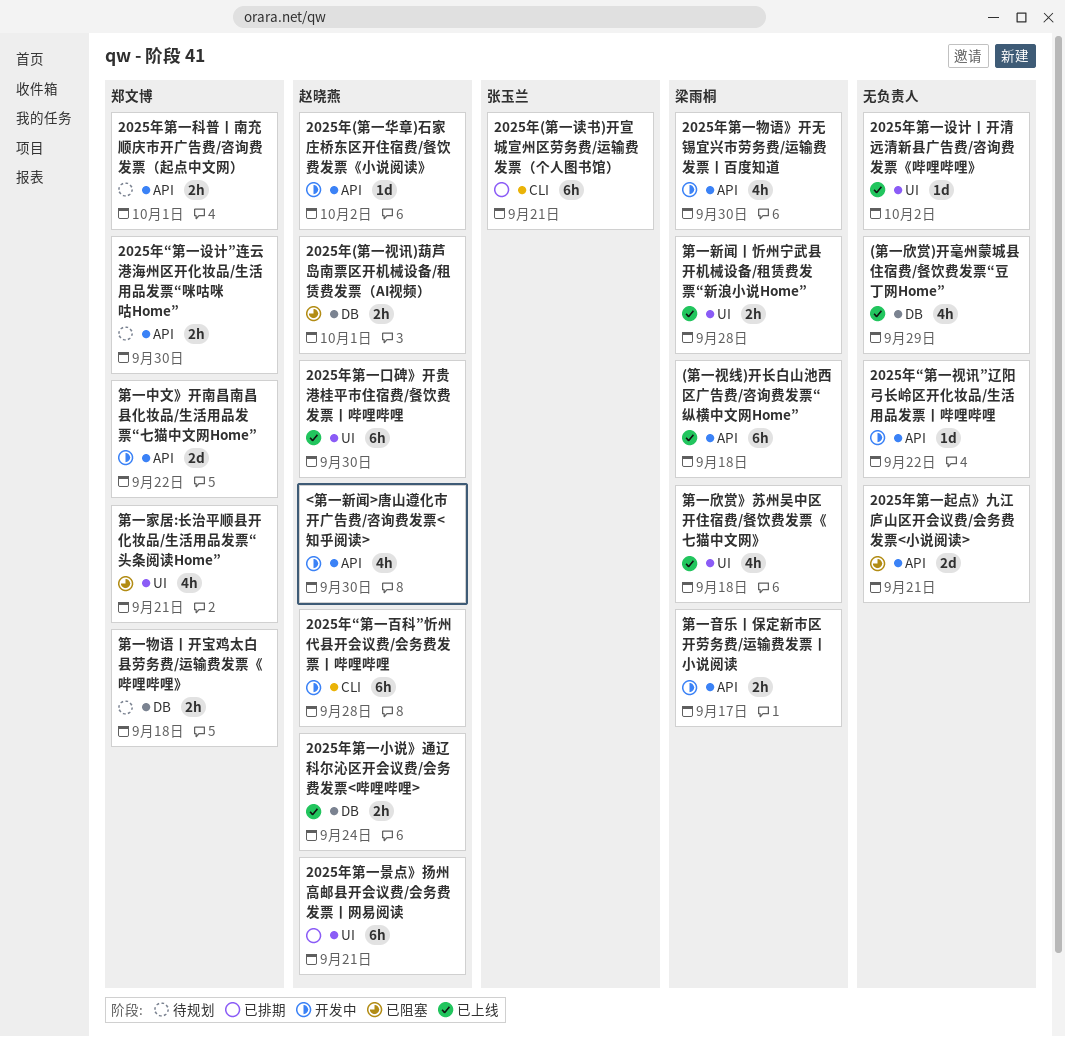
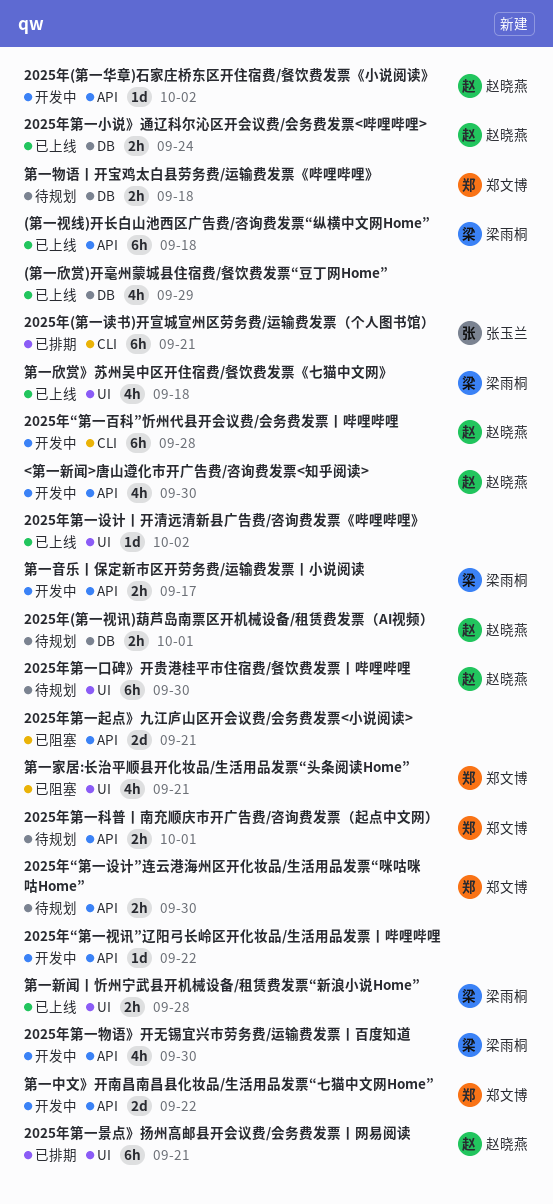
2025年(第一视讯)葫芦岛南票区开机械设备/租赁费发票（AI视频）, status: 已阻塞 -> 待规划
2025年第一口碑》开贵港桂平市住宿费/餐饮费发票丨哔哩哔哩, status: 已上线 -> 待规划

